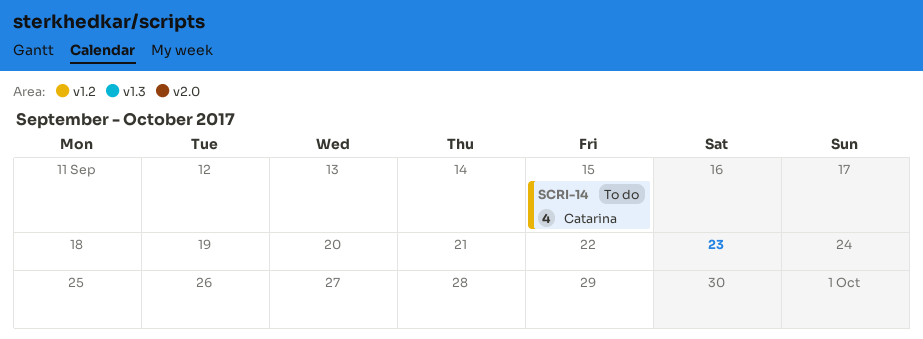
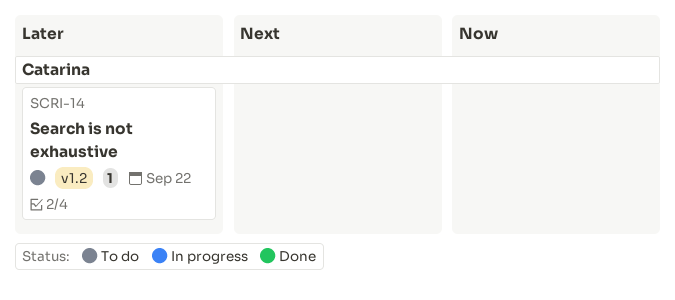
SCRI-14, estimate: 4 -> 1
SCRI-14, due: Sep 15 -> Sep 22

